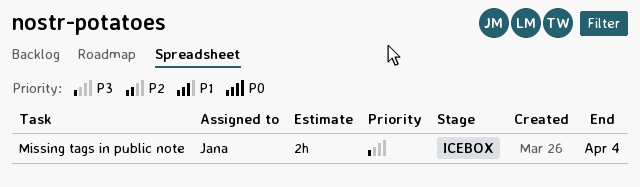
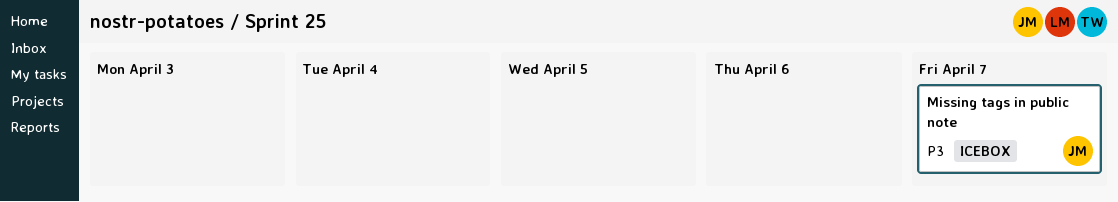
Missing tags in public note, due: Apr 4 -> Apr 7

